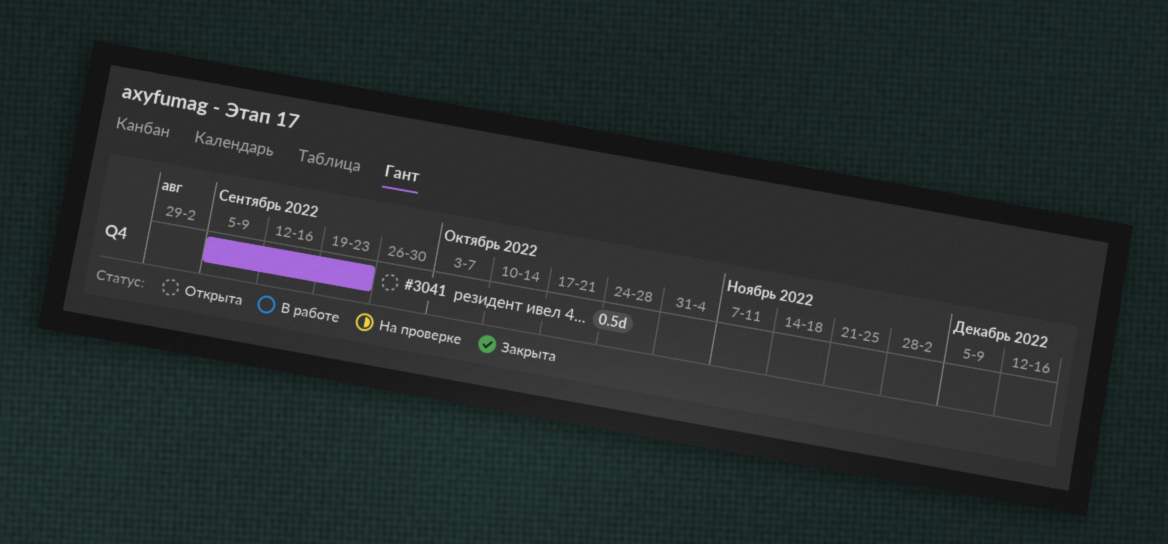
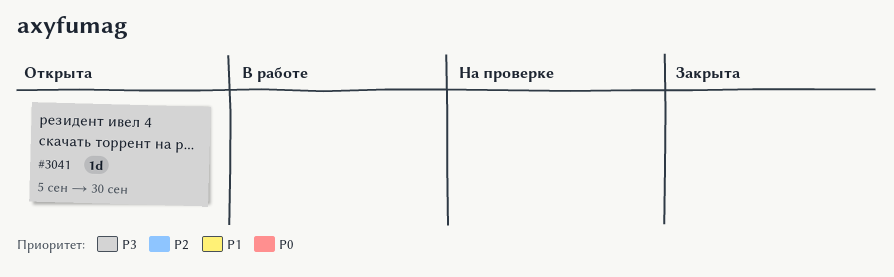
#3041, estimate: 0.5d -> 1d
#3041, due: Sep 23 -> Sep 30

